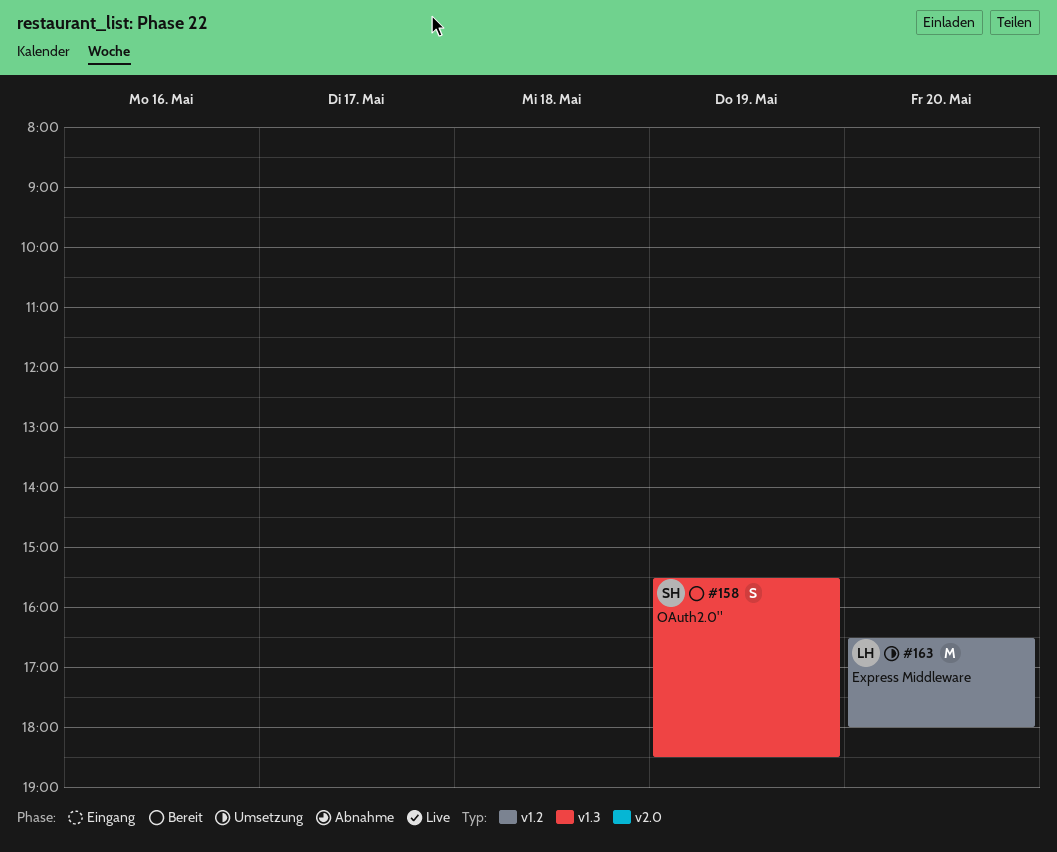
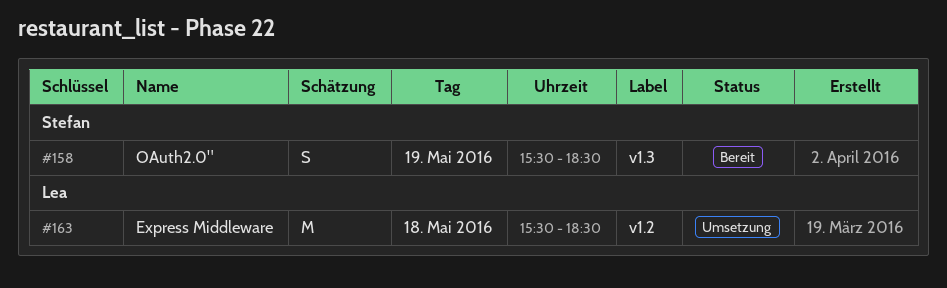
#163, day: May 20 -> May 18
#163, begins: 16:30 -> 15:30
#163, ends: 18:00 -> 18:30

